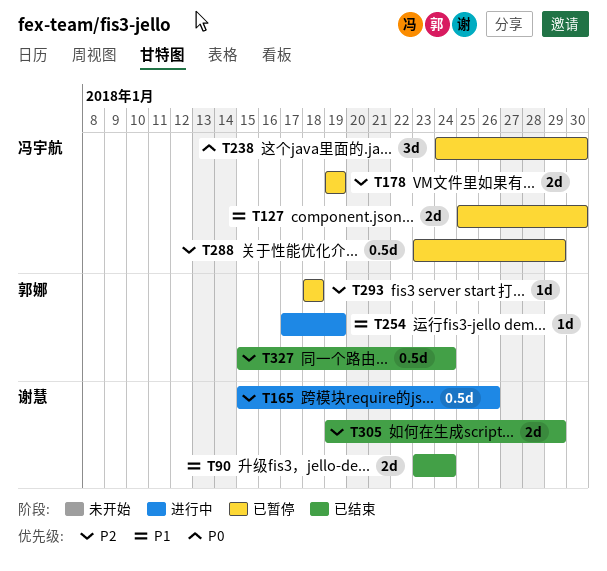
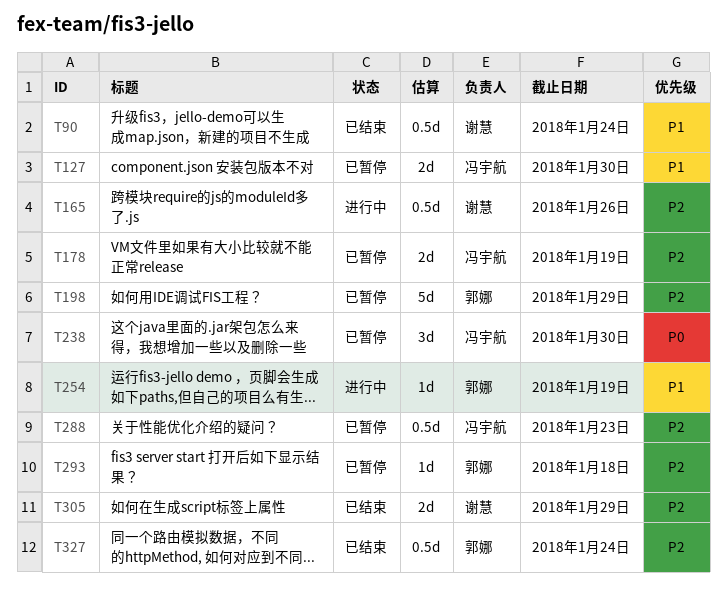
T90, estimate: 2d -> 0.5d
T198: none -> present
T288, due: Jan 29 -> Jan 23

